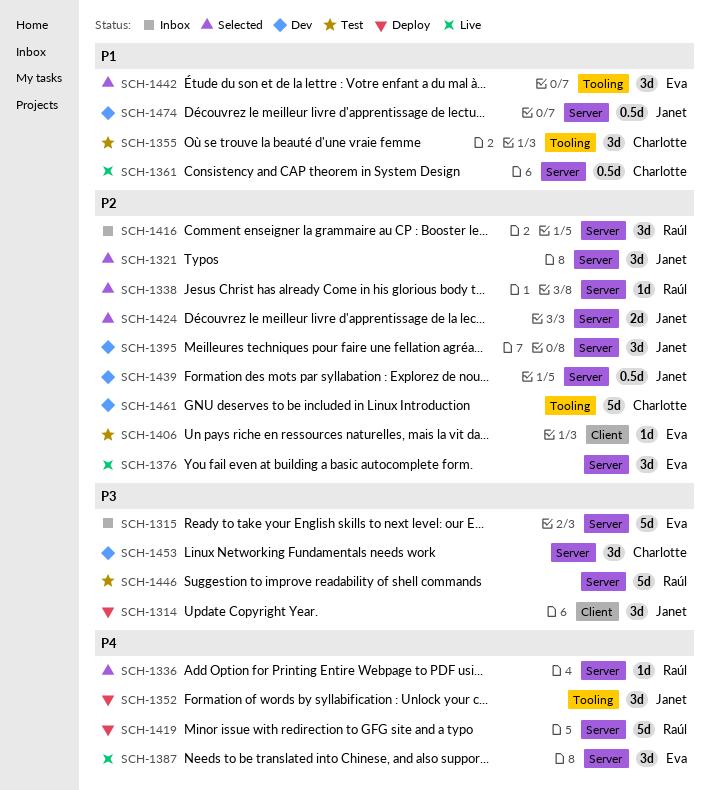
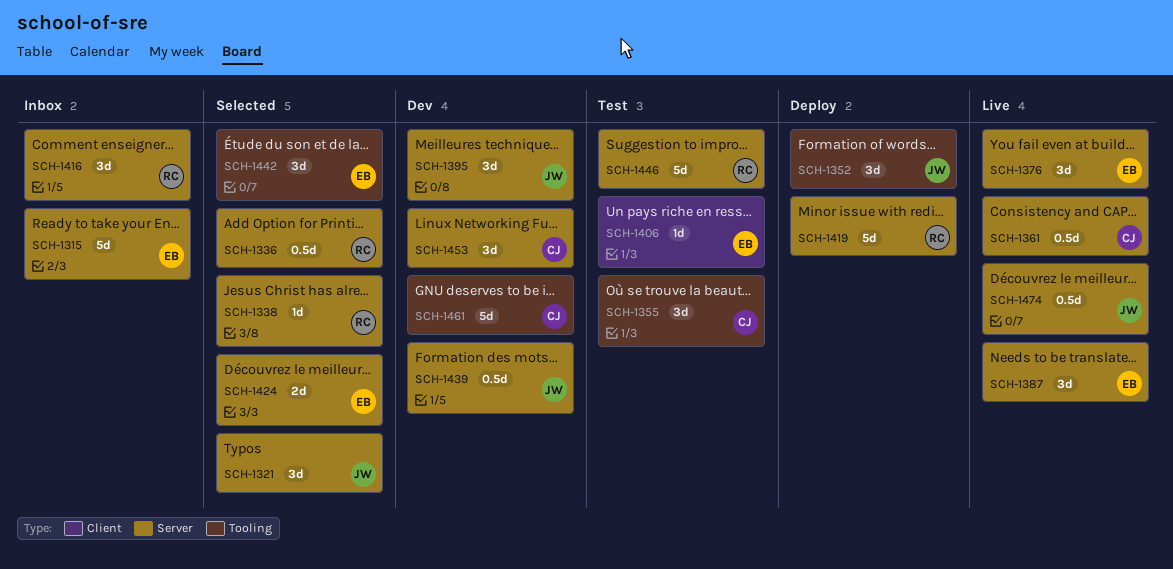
SCH-1314: present -> none
SCH-1336, estimate: 1d -> 0.5d
SCH-1424, owner: Janet -> Eva
SCH-1474, status: Dev -> Live

